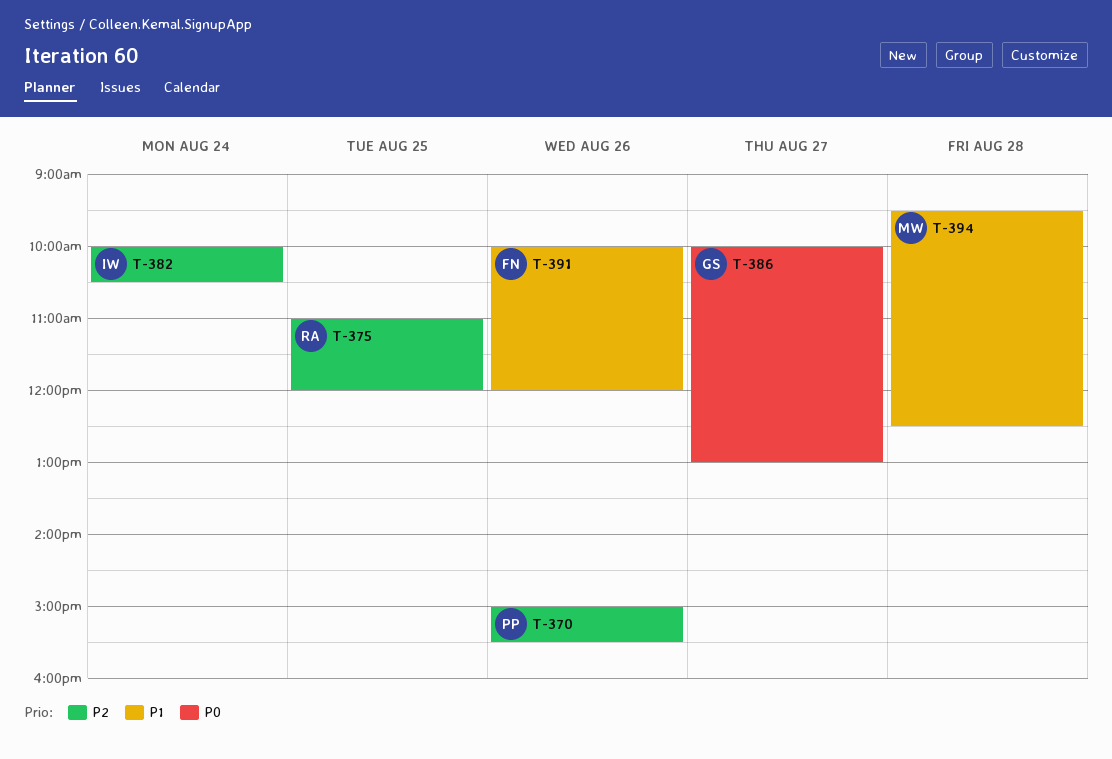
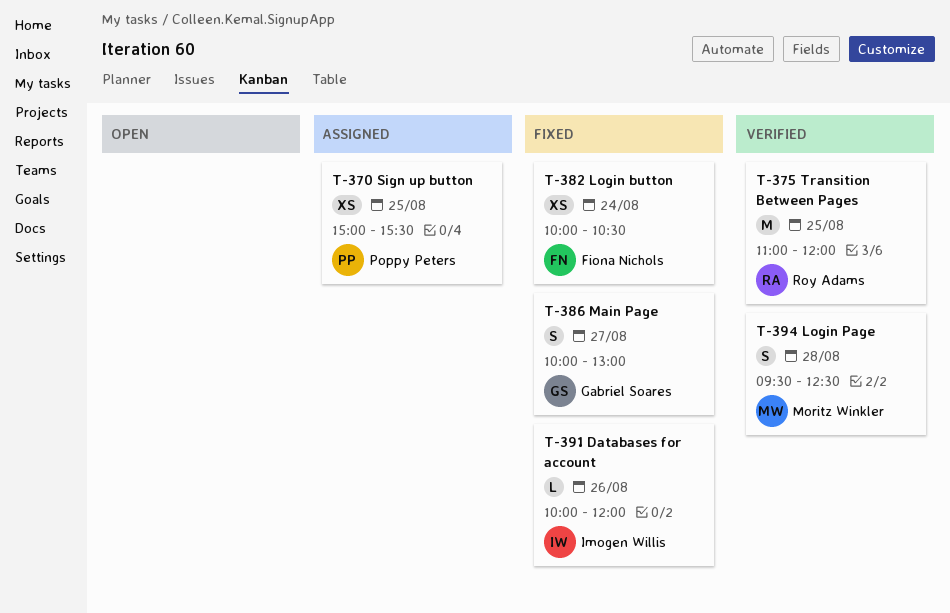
T-370, day: Aug 26 -> Aug 25
T-382, owner: Imogen Willis -> Fiona Nichols
T-391, owner: Fiona Nichols -> Imogen Willis

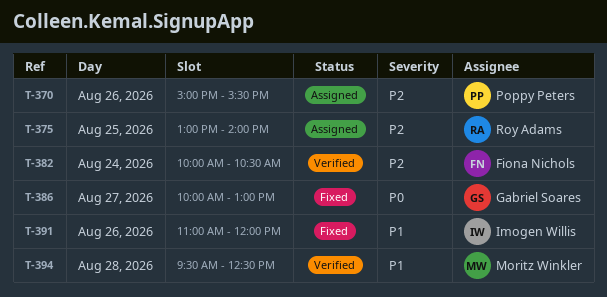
T-370, day: Aug 25 -> Aug 26
T-375, status: Verified -> Assigned
T-375, begins: 11:00 -> 13:00
T-375, ends: 12:00 -> 14:00
T-382, status: Fixed -> Verified
T-391, begins: 10:00 -> 11:00

